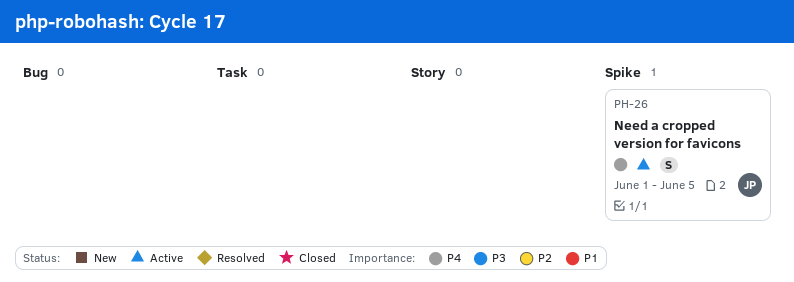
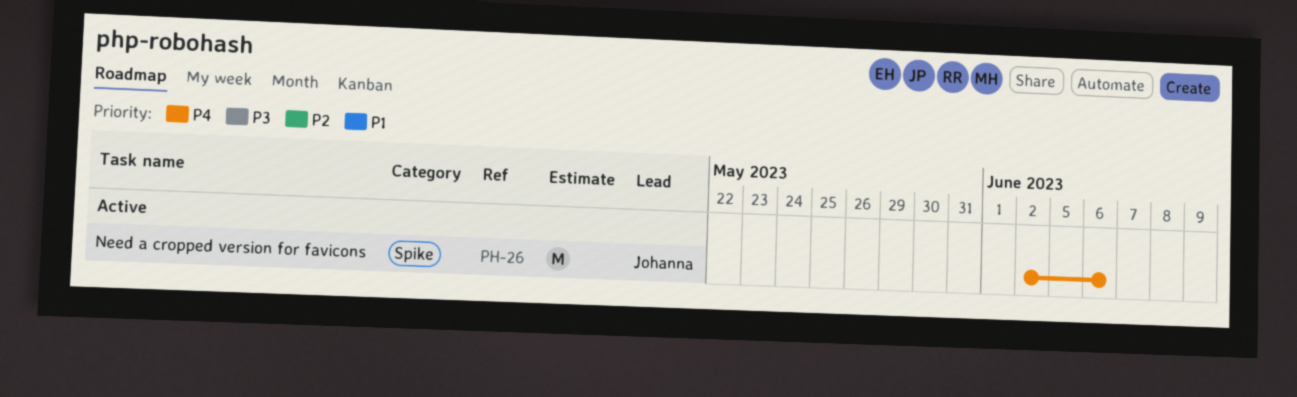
PH-26, estimate: S -> M
PH-26, start: Jun 1 -> Jun 2
PH-26, due: Jun 5 -> Jun 6

